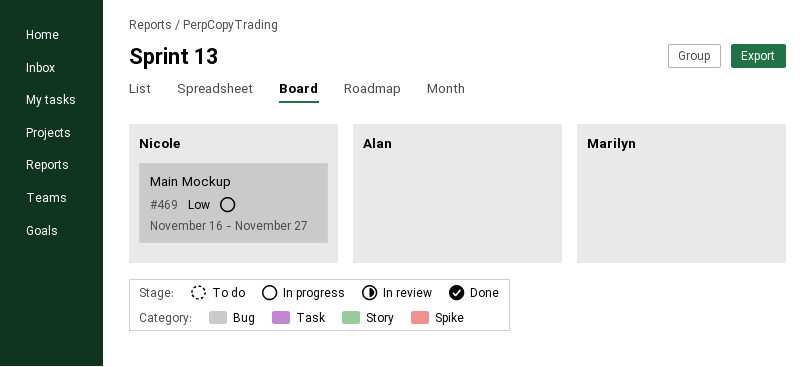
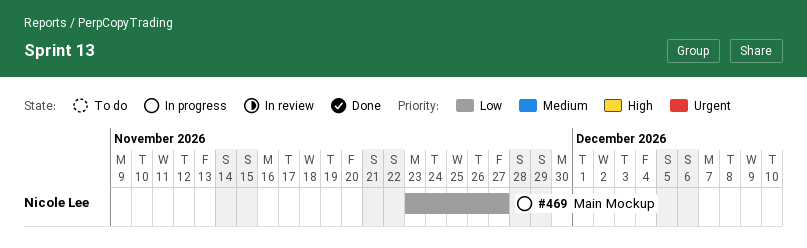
#469, start: Nov 16 -> Nov 23

